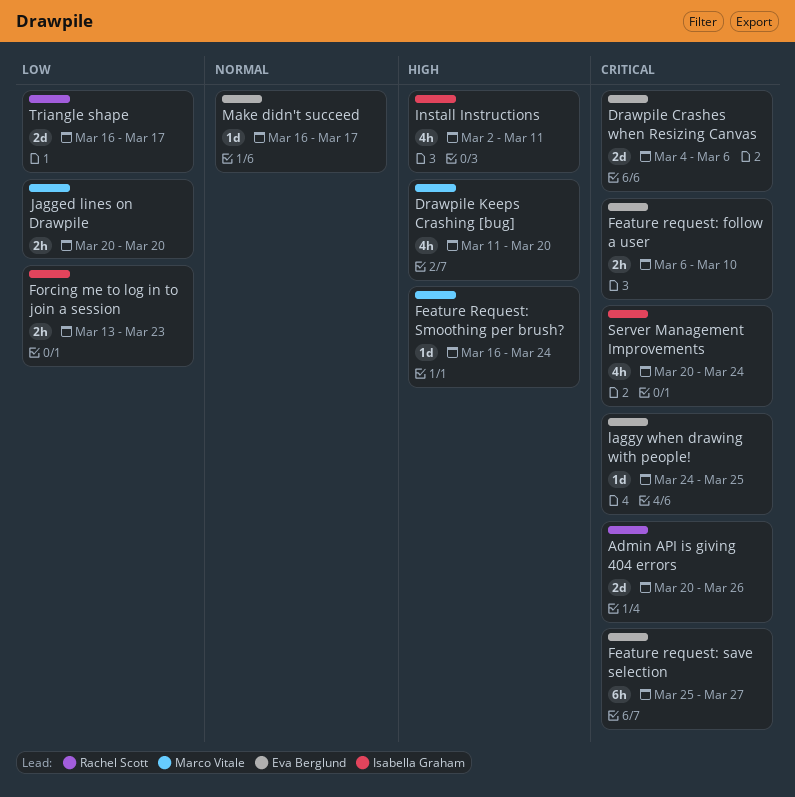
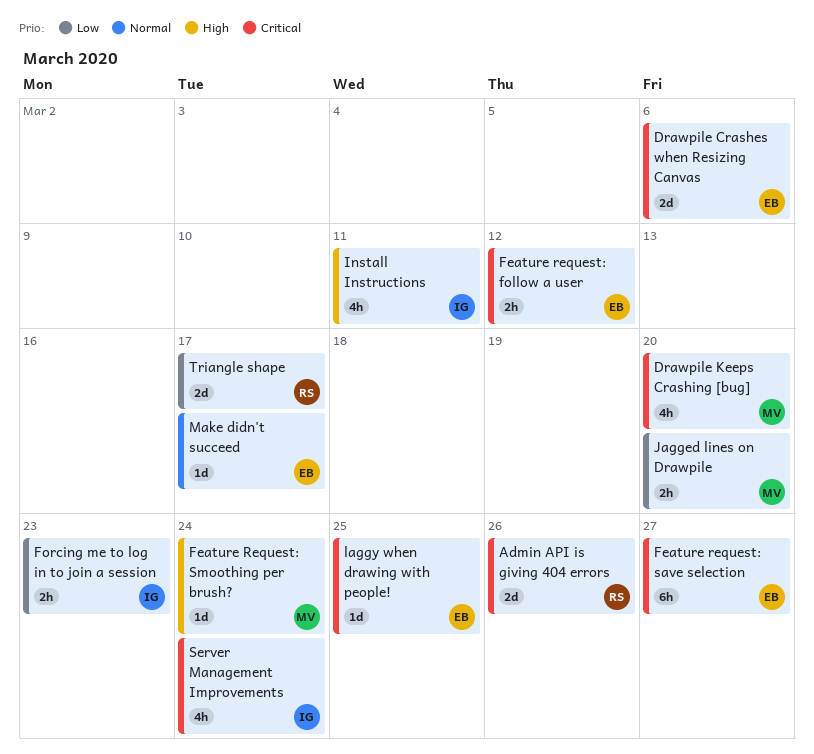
Drawpile Keeps Crashing [bug], priority: High -> Critical
Feature request: follow a user, due: Mar 10 -> Mar 12

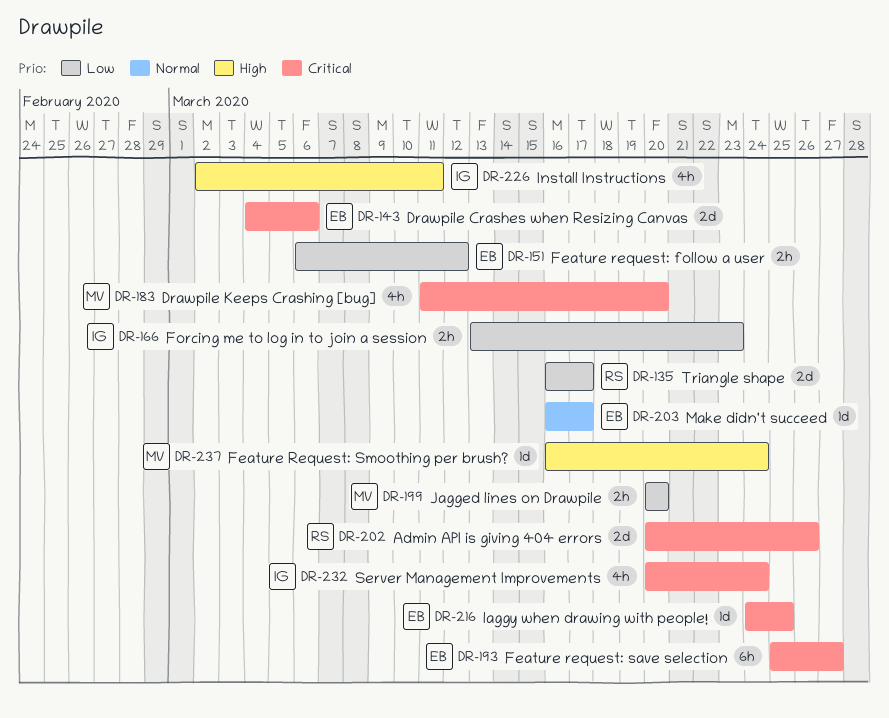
Feature request: follow a user, priority: Critical -> Low

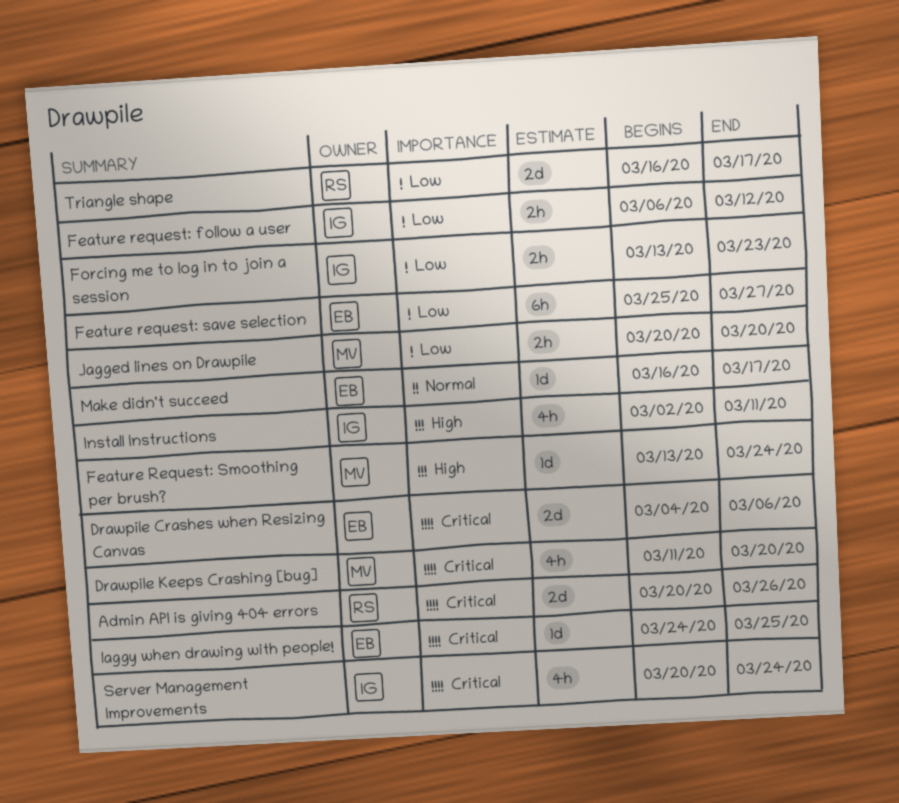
Feature request: follow a user, owner: EB -> IG
Feature request: save selection, priority: Critical -> Low
Feature Request: Smoothing per brush?, start: Mar 16 -> Mar 13

